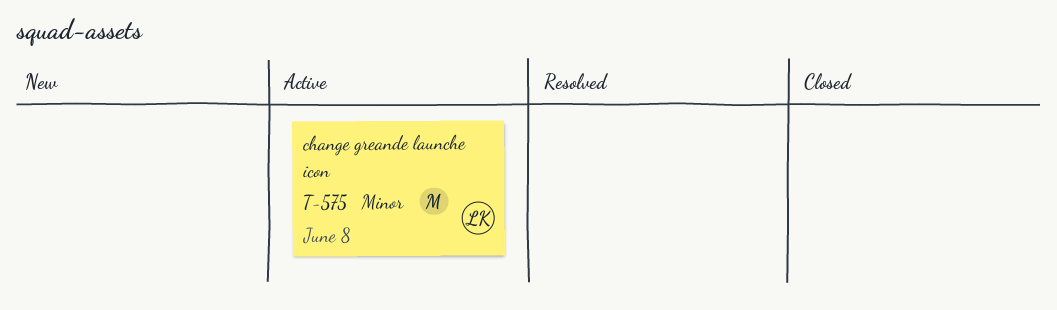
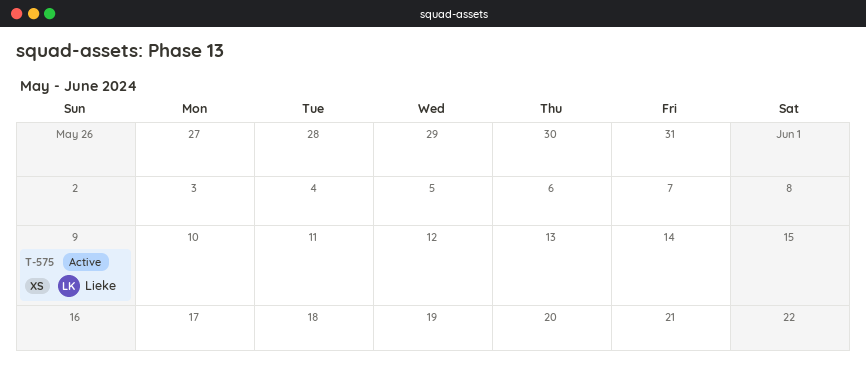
T-575, estimate: M -> XS
T-575, due: Jun 8 -> Jun 9

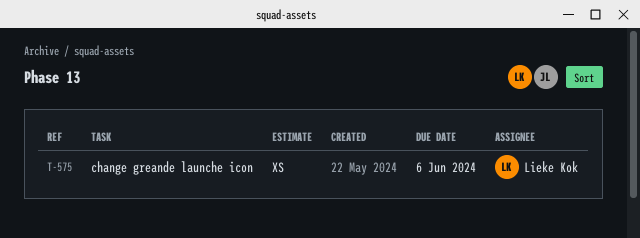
T-575, due: Jun 9 -> Jun 6

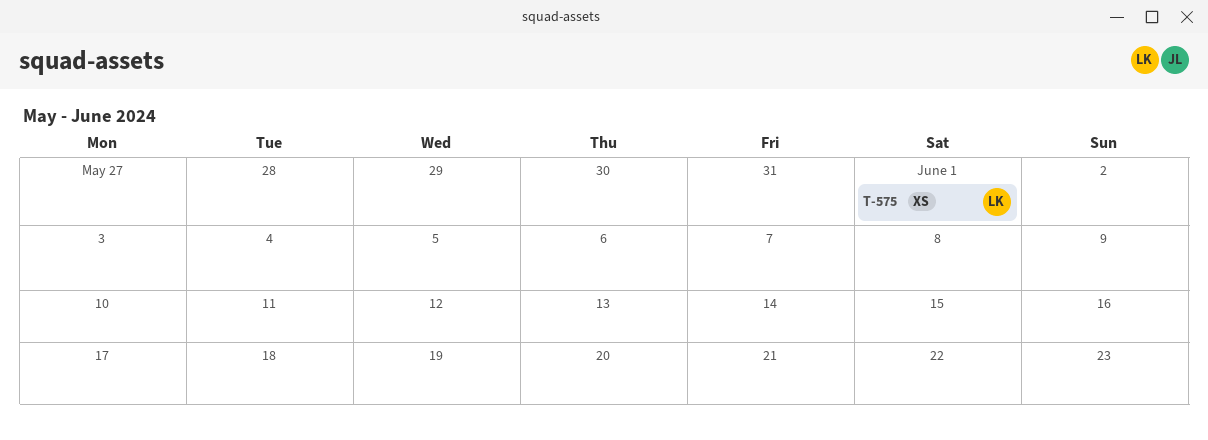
T-575, due: Jun 6 -> Jun 1

